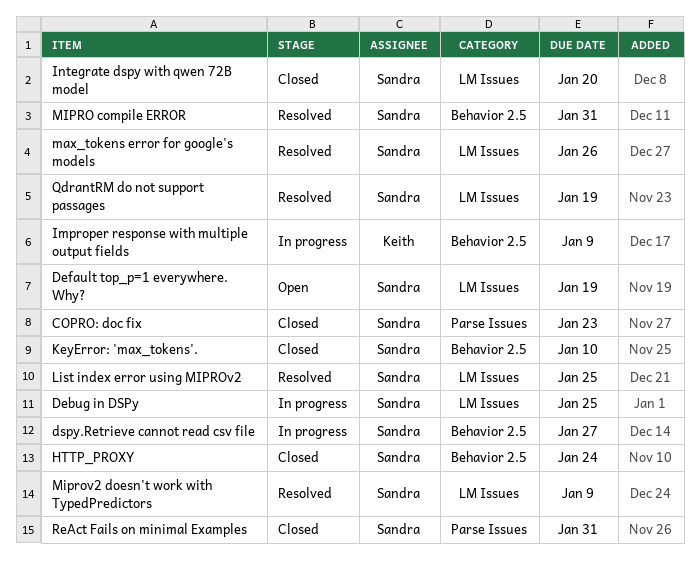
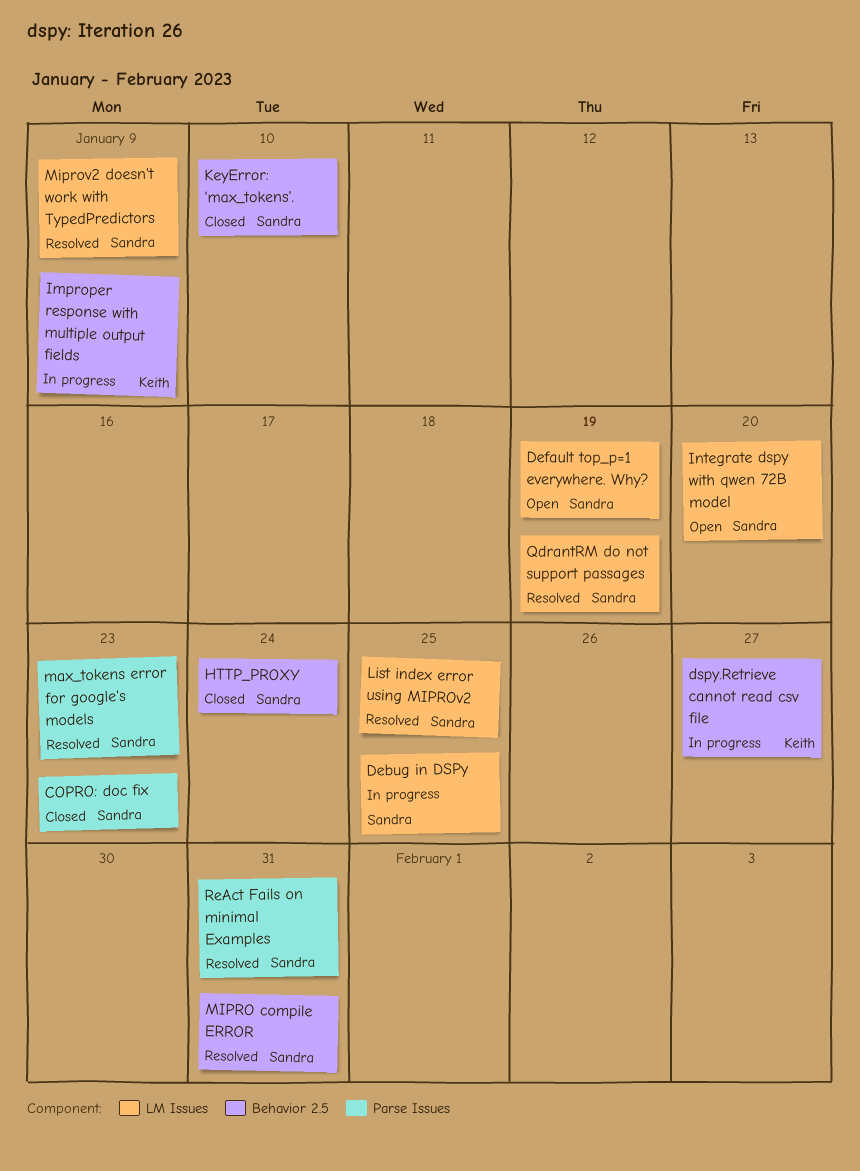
dspy.Retrieve cannot read csv file, owner: Sandra -> Keith
Integrate dspy with qwen 72B model, status: Closed -> Open
max_tokens error for google's models, label: LM Issues -> Parse Issues
max_tokens error for google's models, due: Jan 26 -> Jan 23
ReAct Fails on minimal Examples, status: Closed -> Resolved

